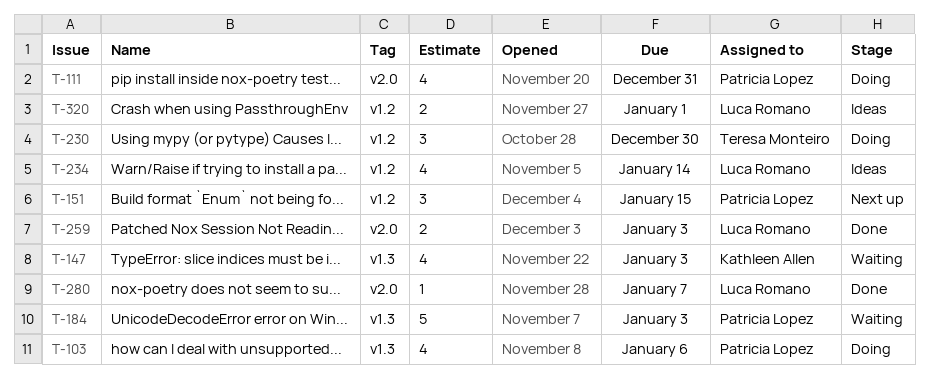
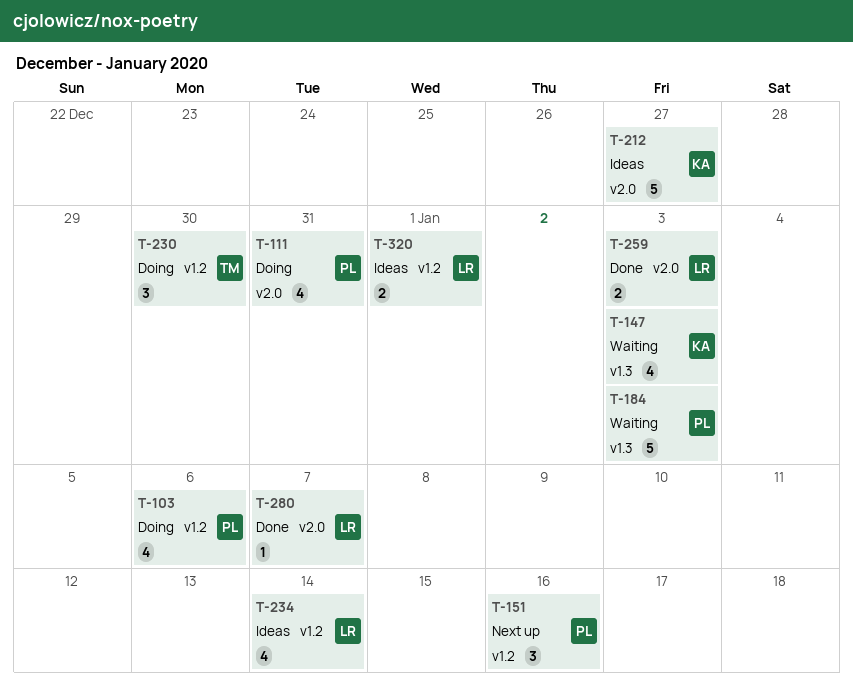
T-103, label: v1.3 -> v1.2
T-151, due: Jan 15 -> Jan 16
T-212: none -> present

